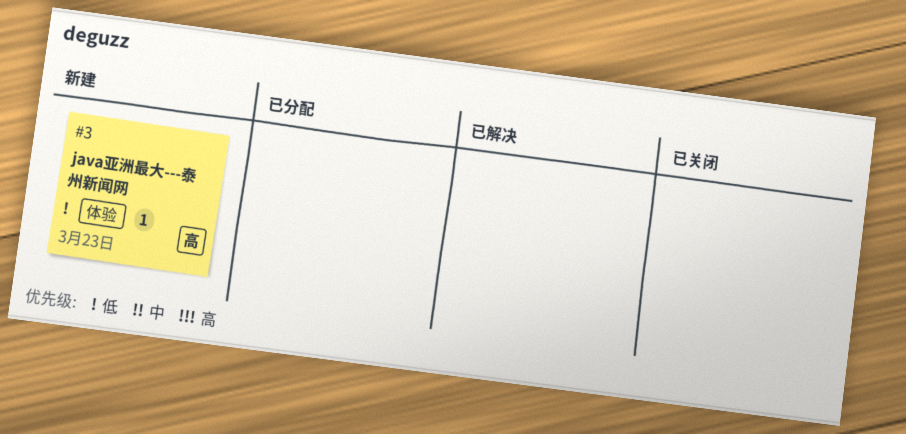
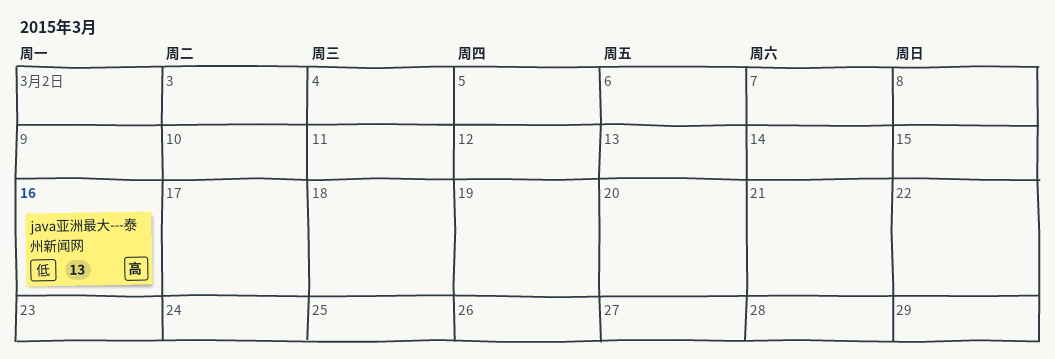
java亚洲最大---泰州新闻网, estimate: 1 -> 13
java亚洲最大---泰州新闻网, due: Mar 23 -> Mar 16

